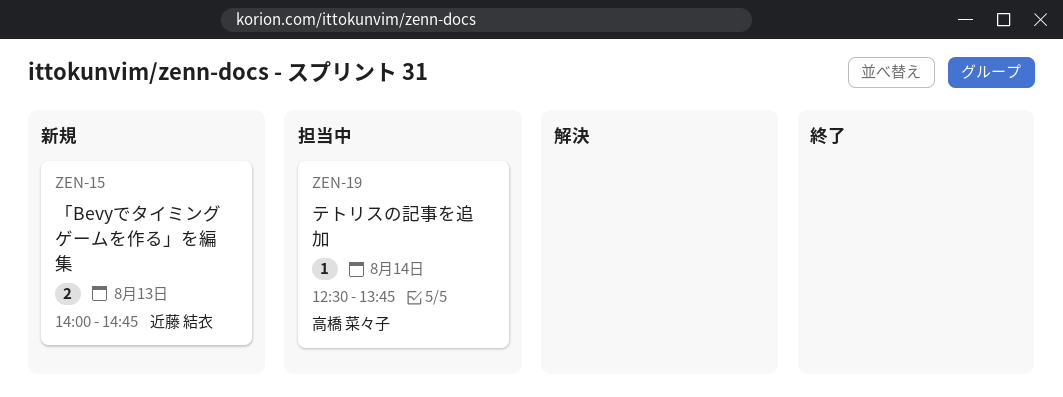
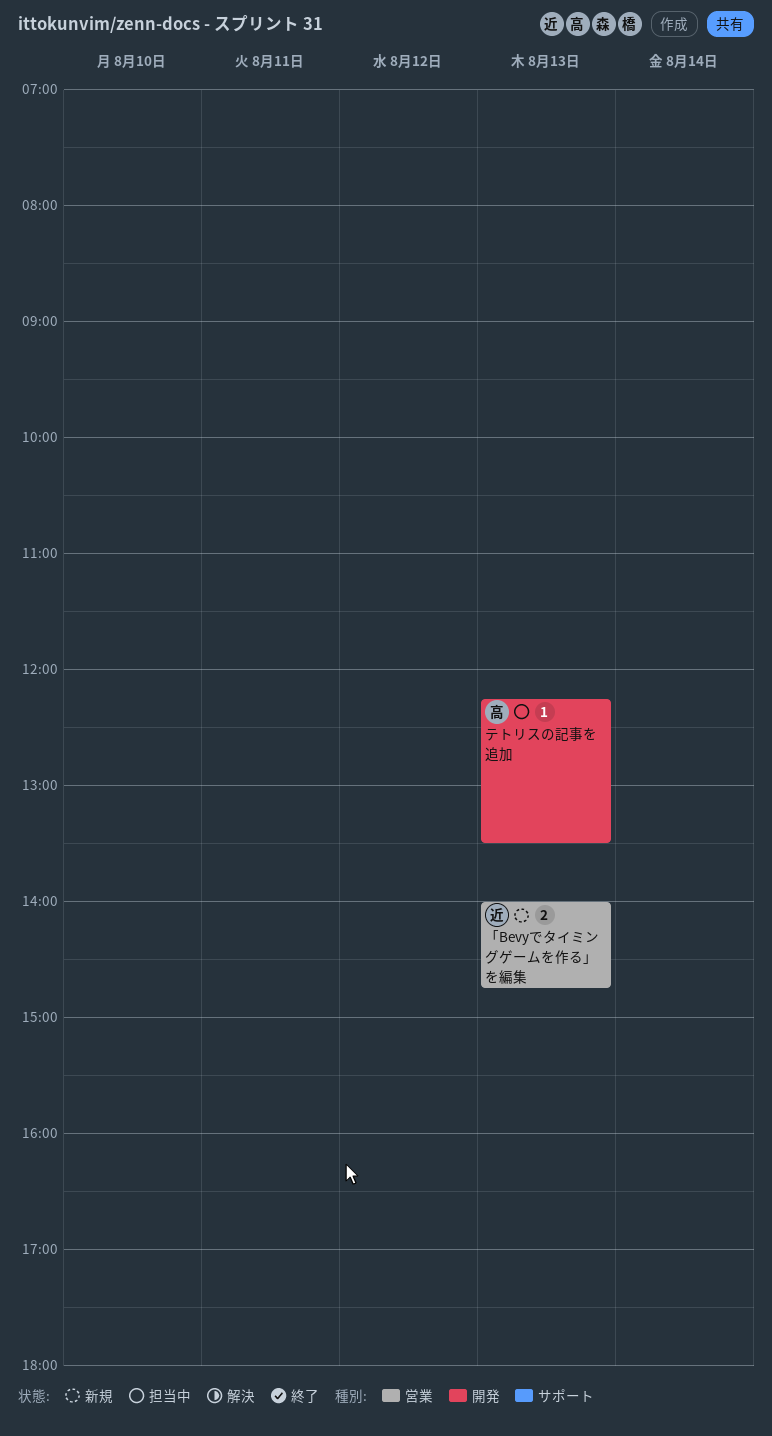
テトリスの記事を追加, day: Aug 14 -> Aug 13
テトリスの記事を追加, begins: 12:30 -> 12:15
テトリスの記事を追加, ends: 13:45 -> 13:30

